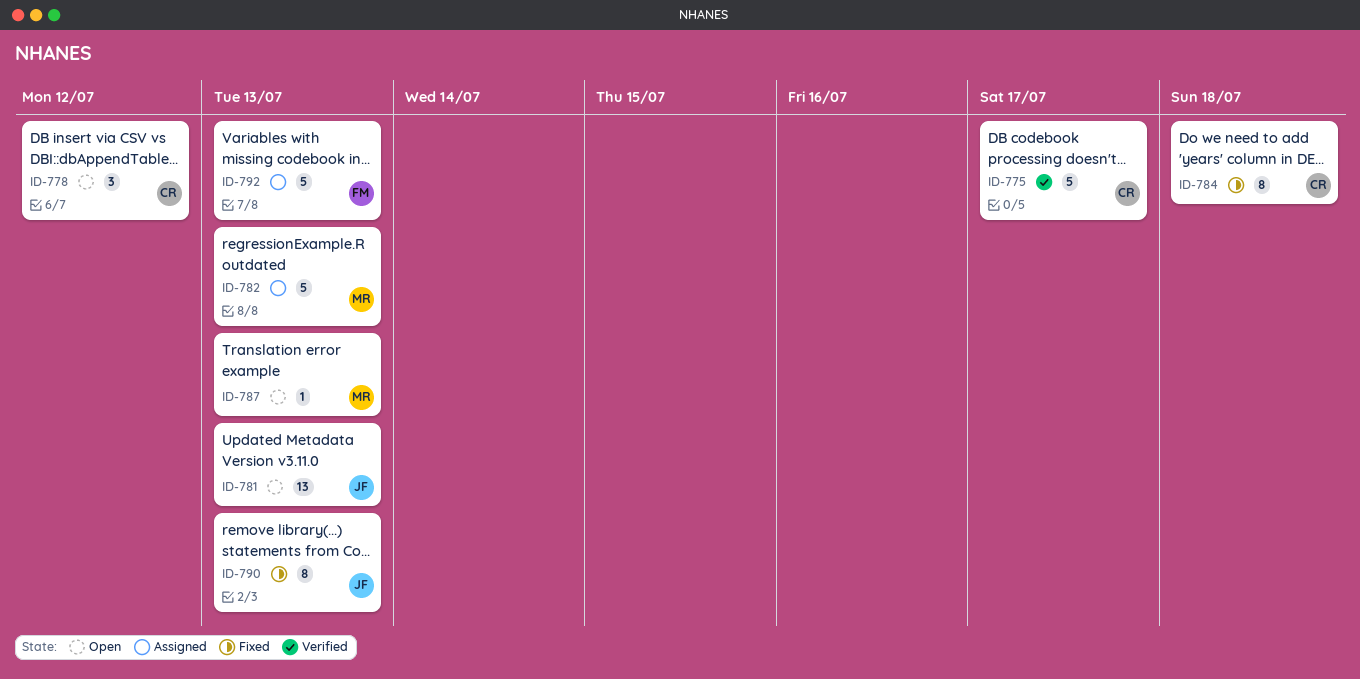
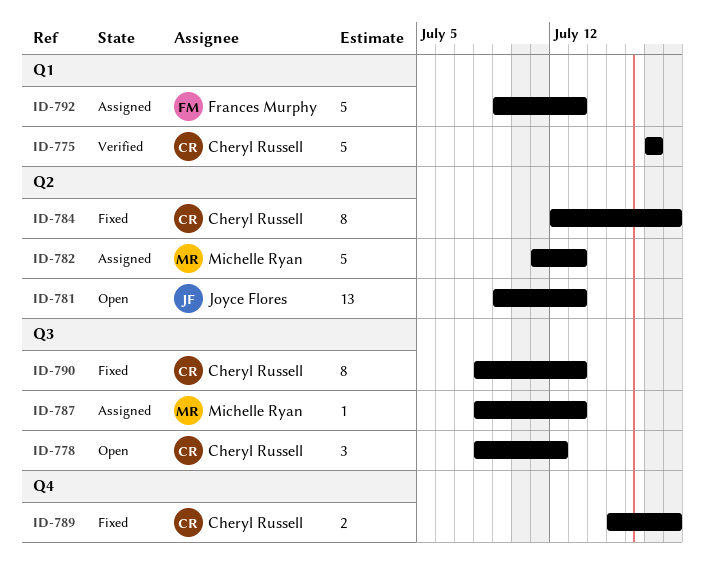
ID-787, status: Open -> Assigned
ID-789: none -> present
ID-790, owner: Joyce Flores -> Cheryl Russell

